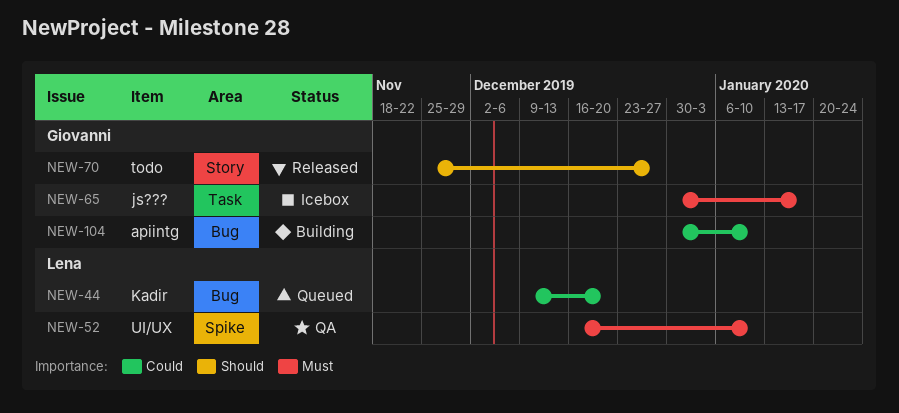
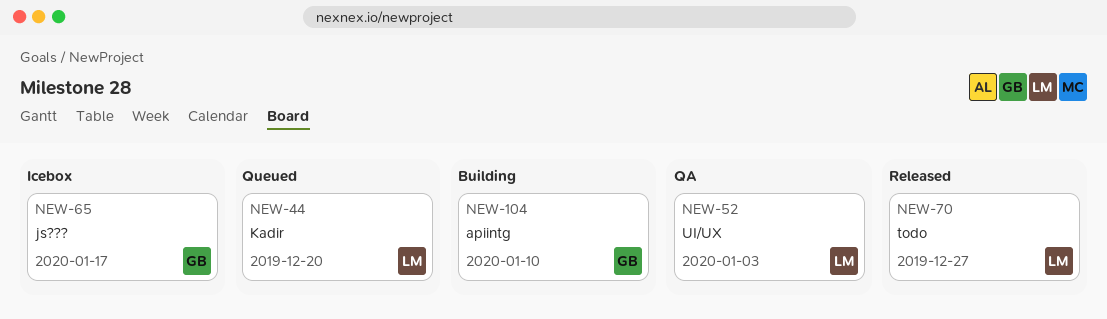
NEW-52, due: Jan 10 -> Jan 3
NEW-70, owner: Giovanni -> Lena

